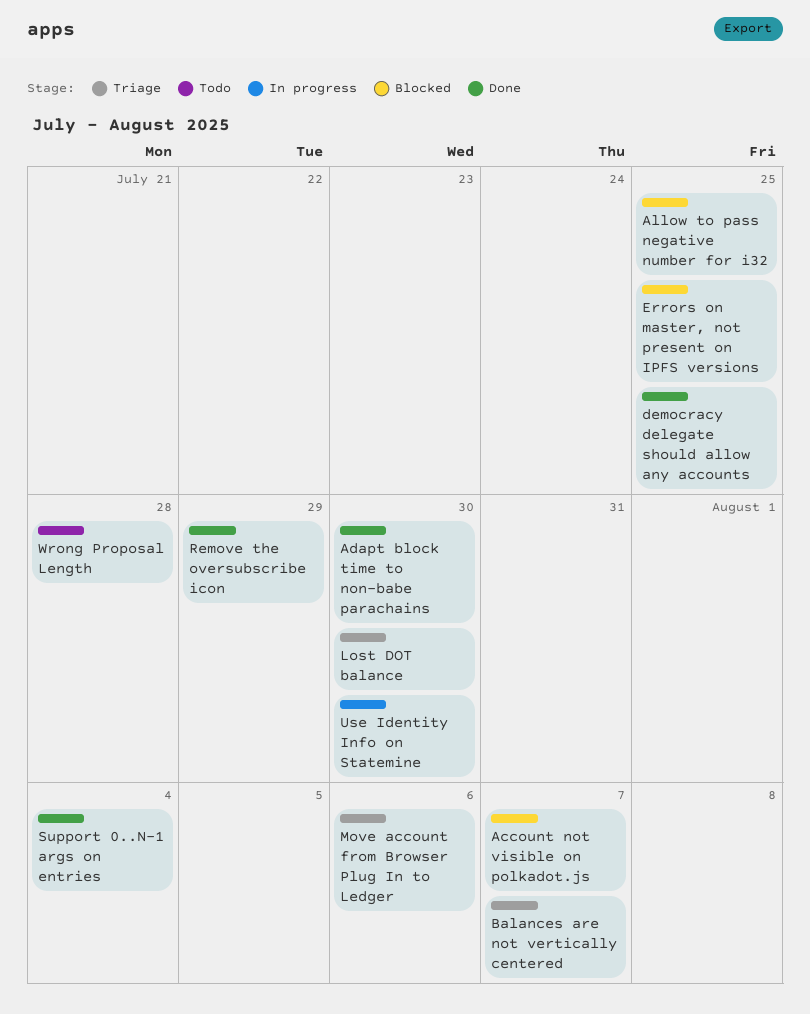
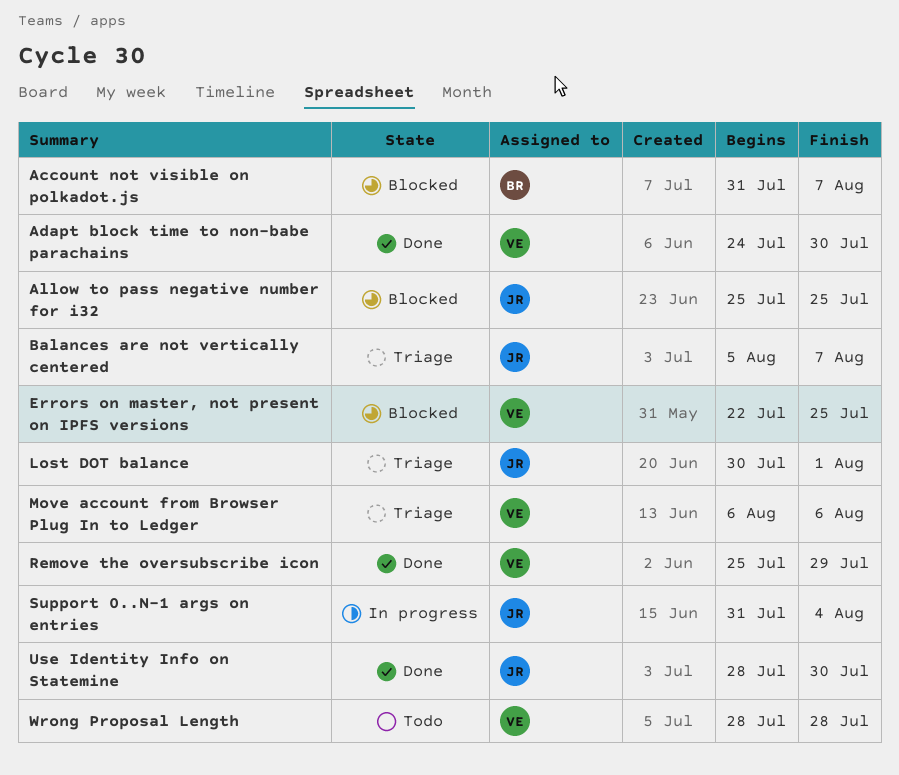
democracy delegate should allow any accounts: present -> none
Lost DOT balance, due: Jul 30 -> Aug 1
Support 0..N-1 args on entries, status: Done -> In progress
Use Identity Info on Statemine, status: In progress -> Done

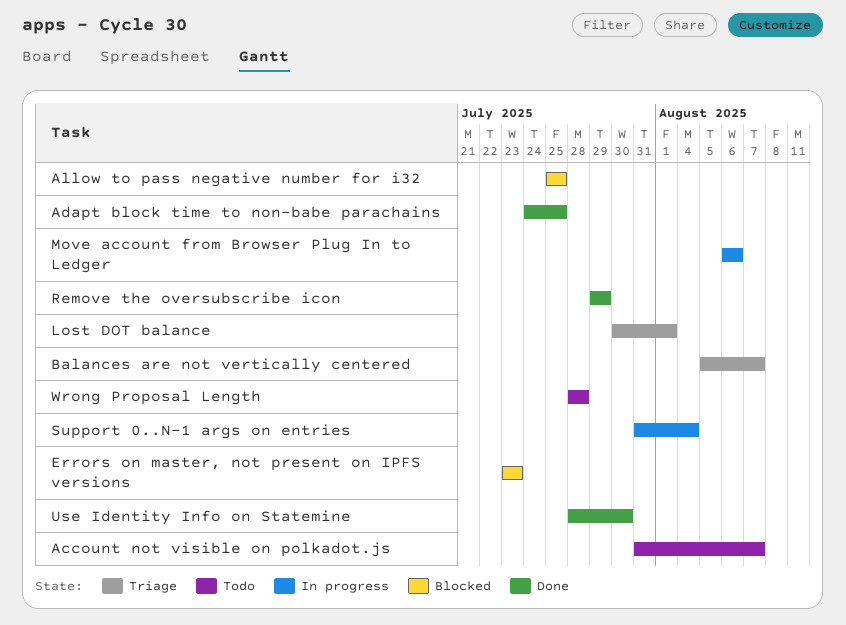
Account not visible on polkadot.js, status: Blocked -> Todo
Adapt block time to non-babe parachains, due: Jul 30 -> Jul 25
Errors on master, not present on IPFS versions, start: Jul 22 -> Jul 23
Errors on master, not present on IPFS versions, due: Jul 25 -> Jul 23
Move account from Browser Plug In to Ledger, status: Triage -> In progress
Remove the oversubscribe icon, start: Jul 25 -> Jul 29

